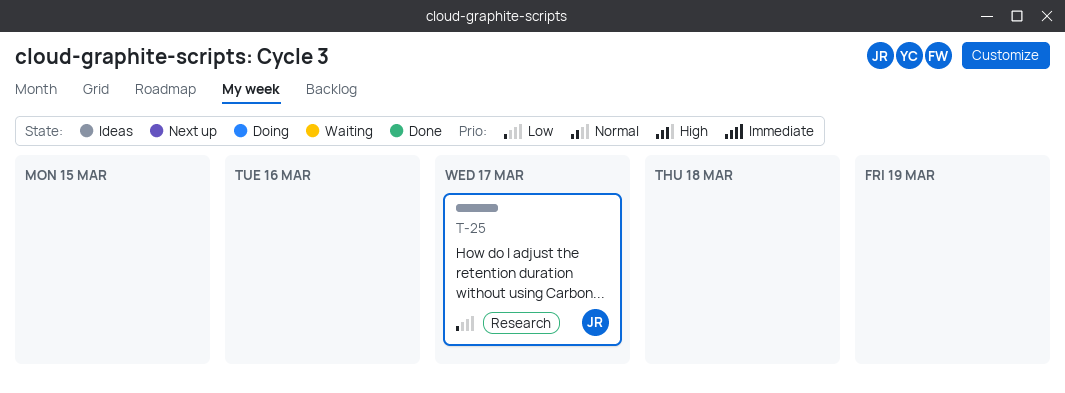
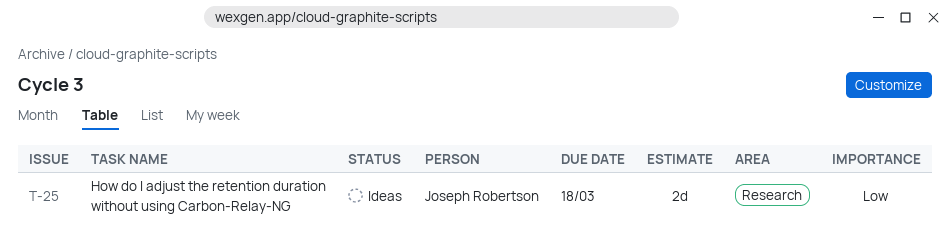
T-25, due: Mar 17 -> Mar 18

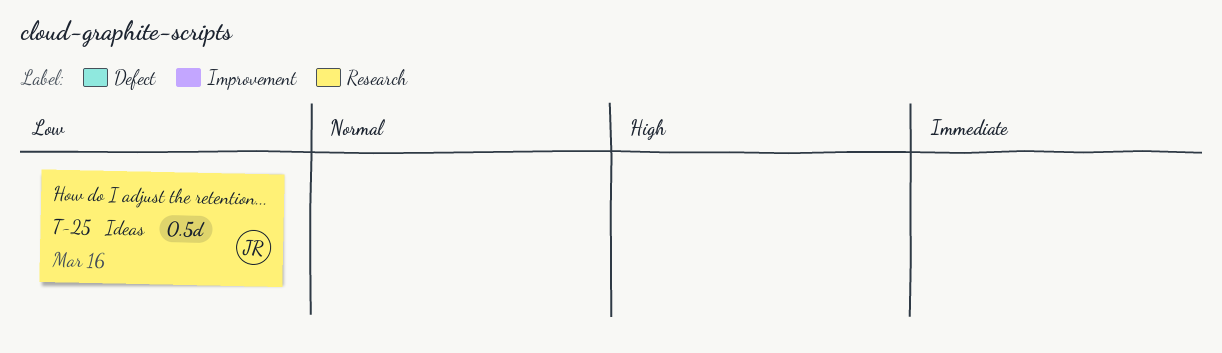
T-25, estimate: 2d -> 0.5d
T-25, due: Mar 18 -> Mar 16

